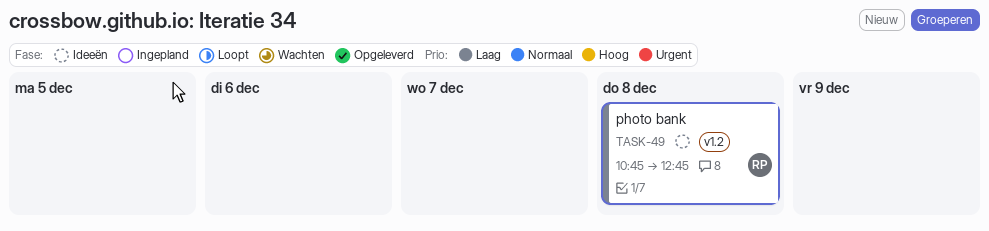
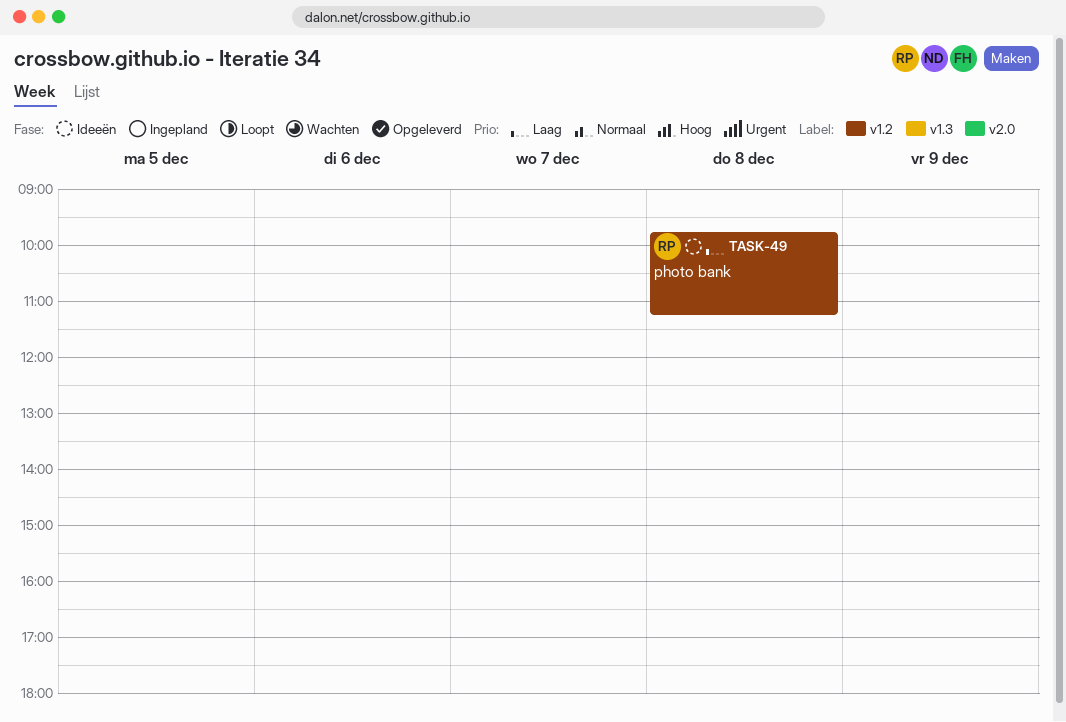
TASK-49, begins: 10:45 -> 09:45
TASK-49, ends: 12:45 -> 11:15

